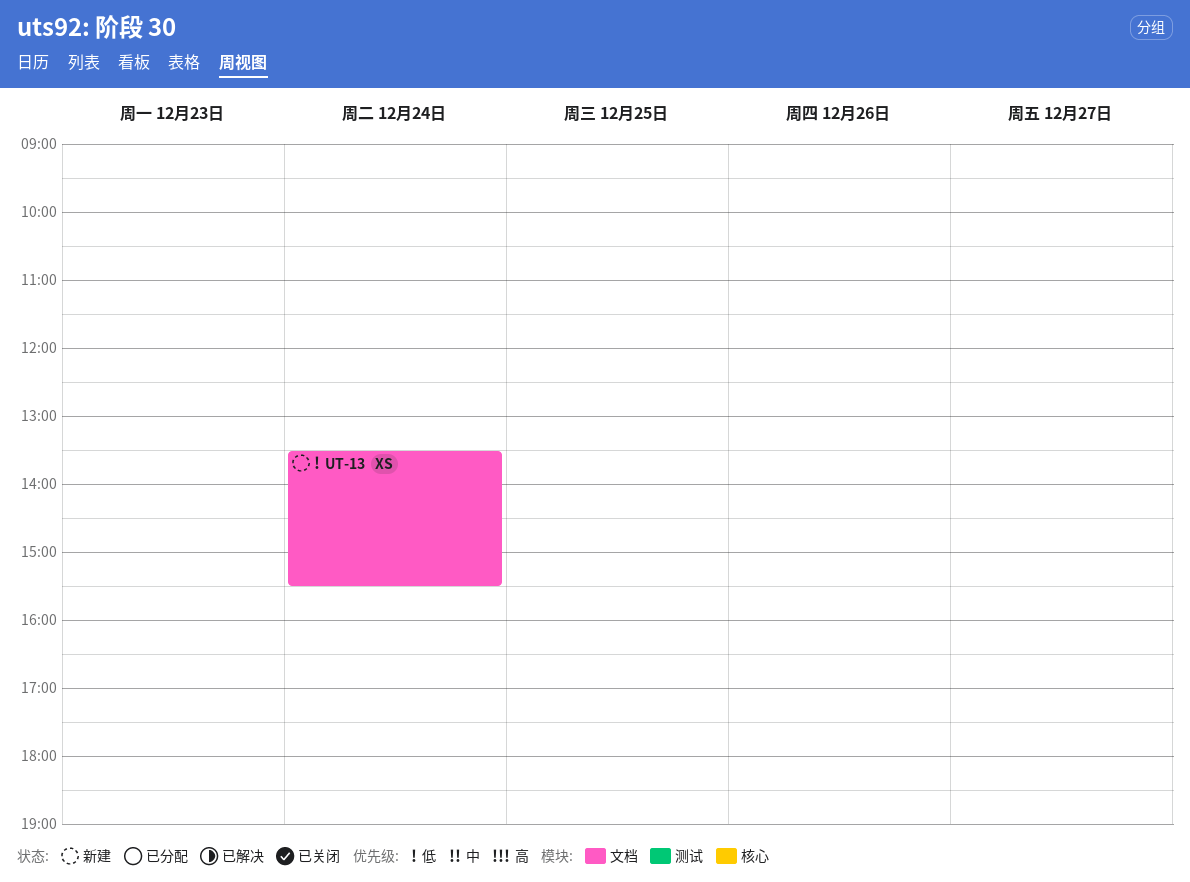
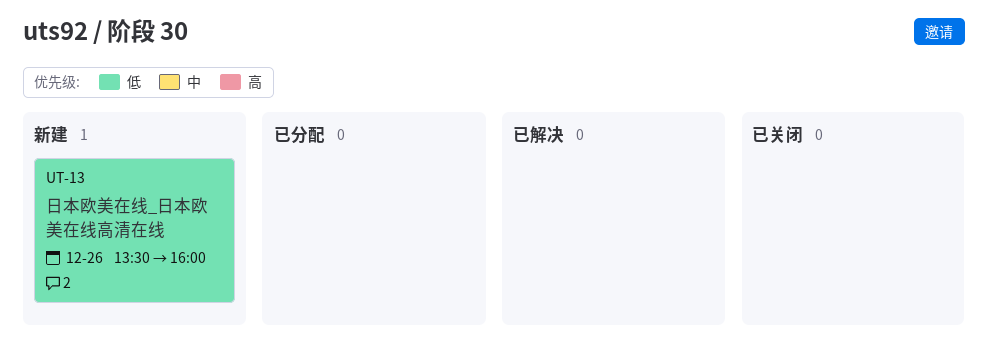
UT-13, day: Dec 24 -> Dec 26
UT-13, ends: 15:30 -> 16:00

